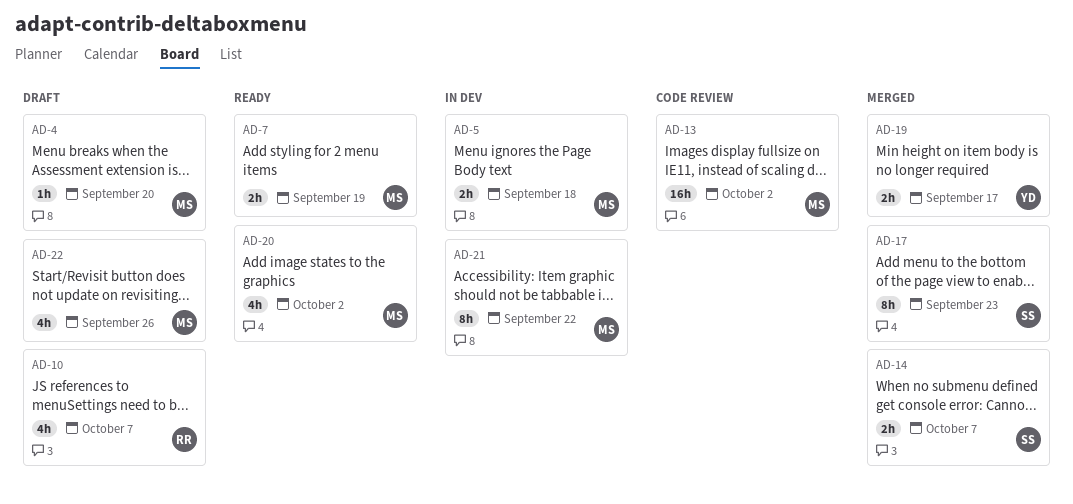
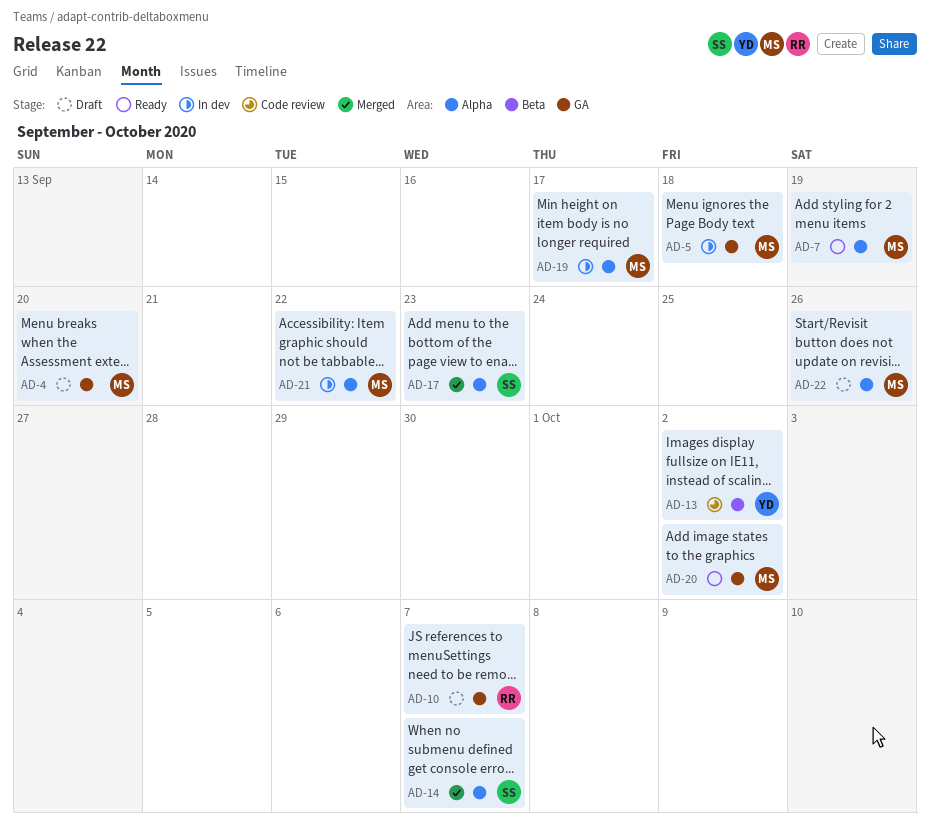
AD-13, owner: MS -> YD
AD-19, status: Merged -> In dev
AD-19, owner: YD -> MS

